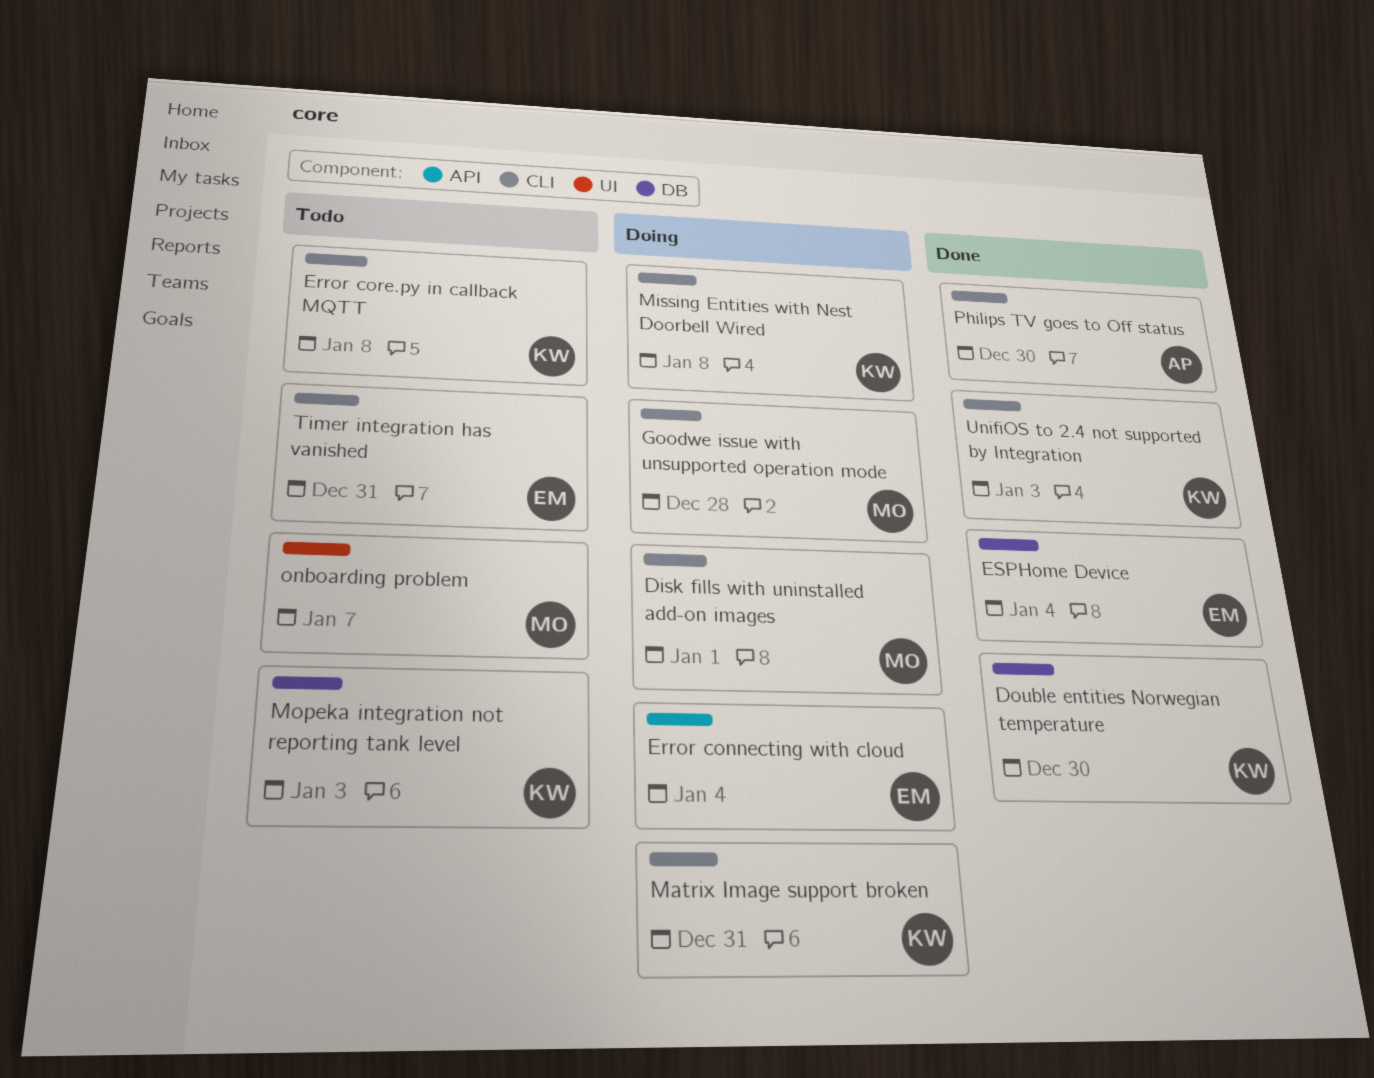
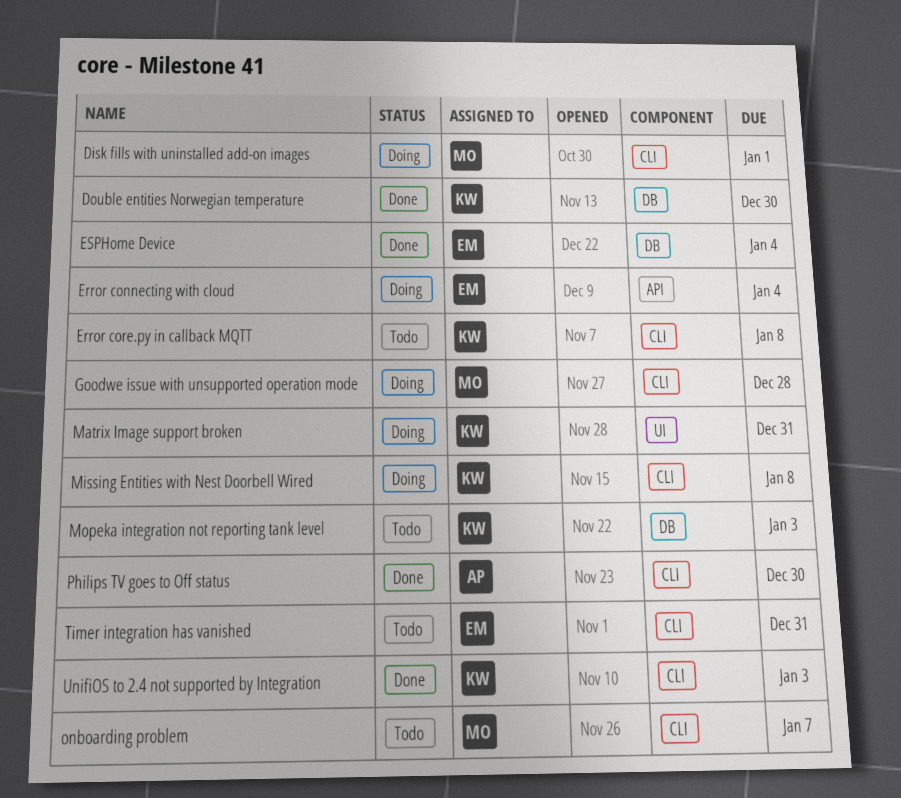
Matrix Image support broken, label: CLI -> UI
onboarding problem, label: UI -> CLI

